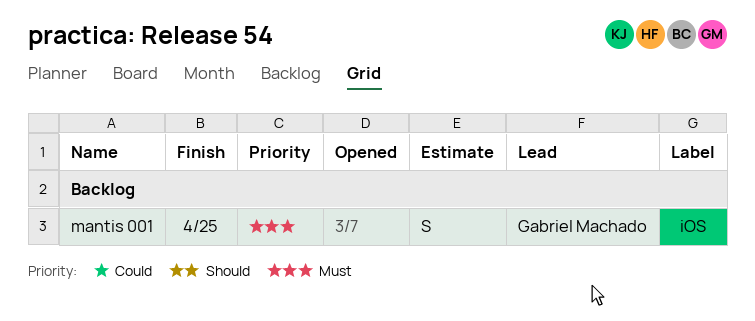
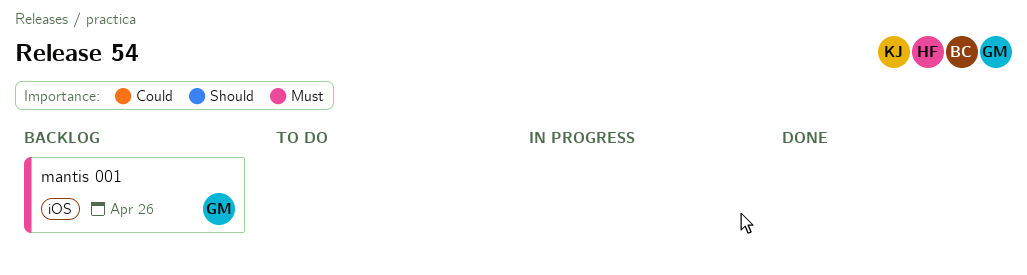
mantis 001, due: Apr 25 -> Apr 26

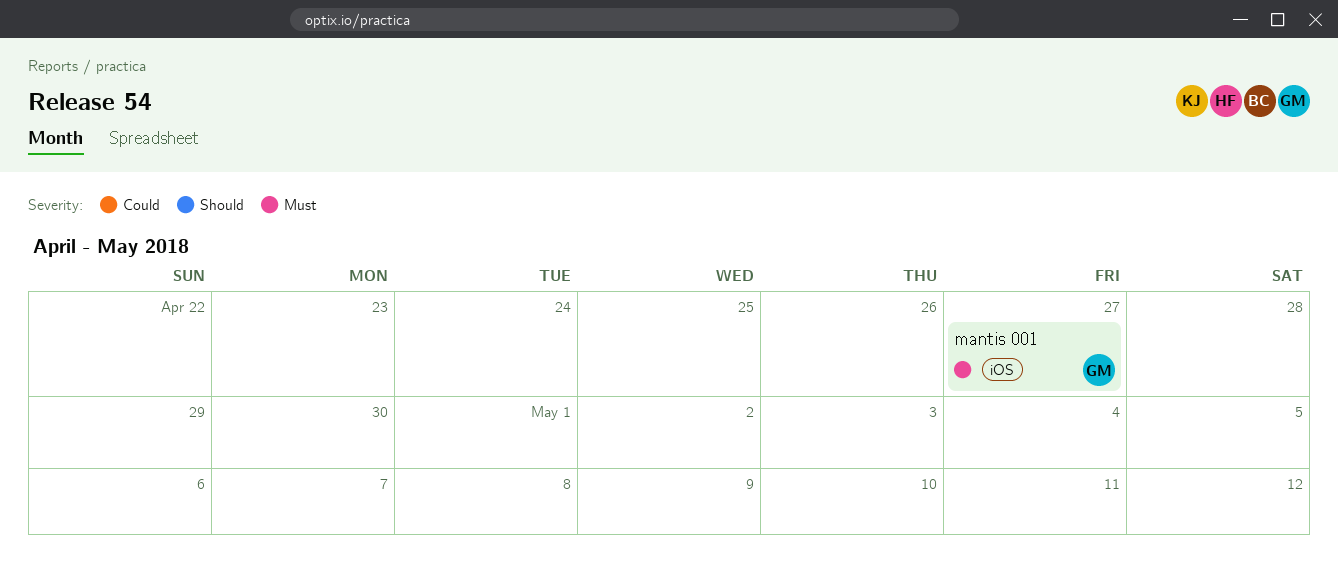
mantis 001, due: Apr 26 -> Apr 27

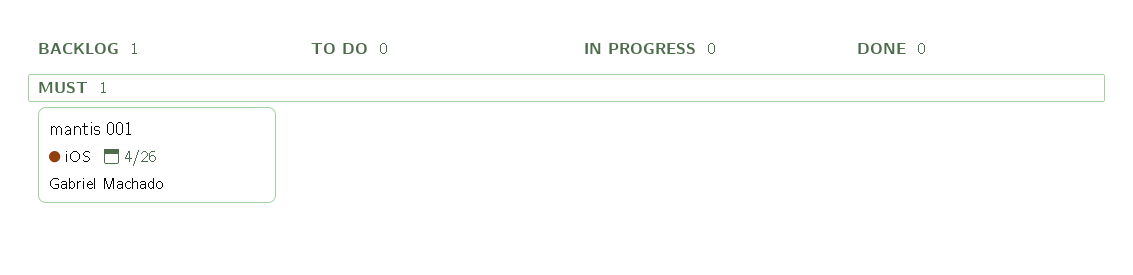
mantis 001, due: Apr 27 -> Apr 26

